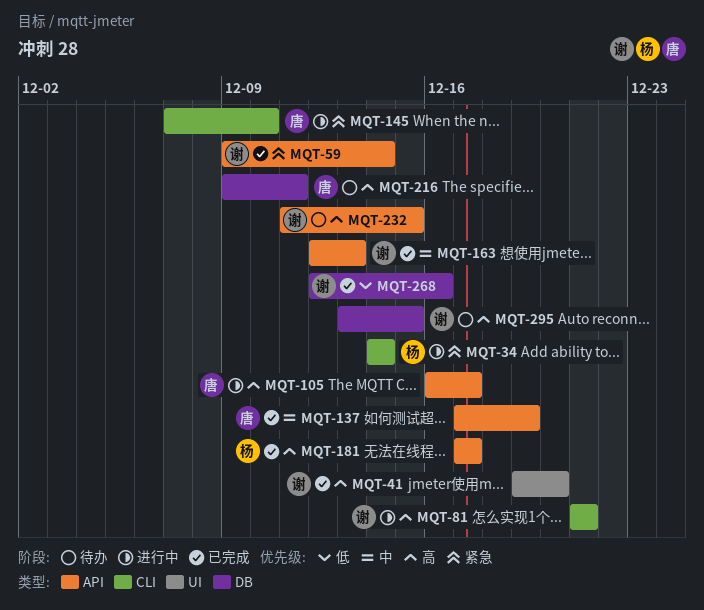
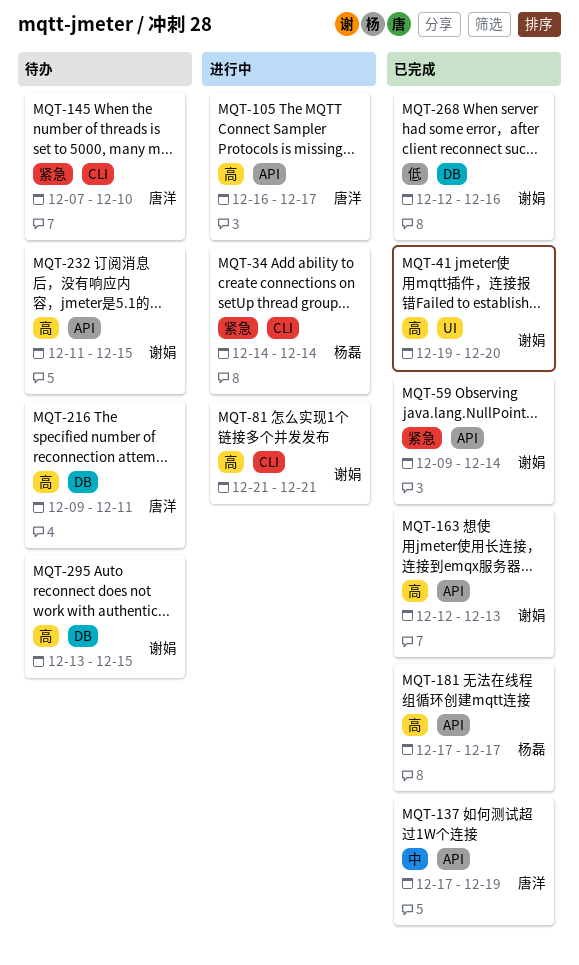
MQT-145, status: 进行中 -> 待办
MQT-163, priority: 中 -> 高

